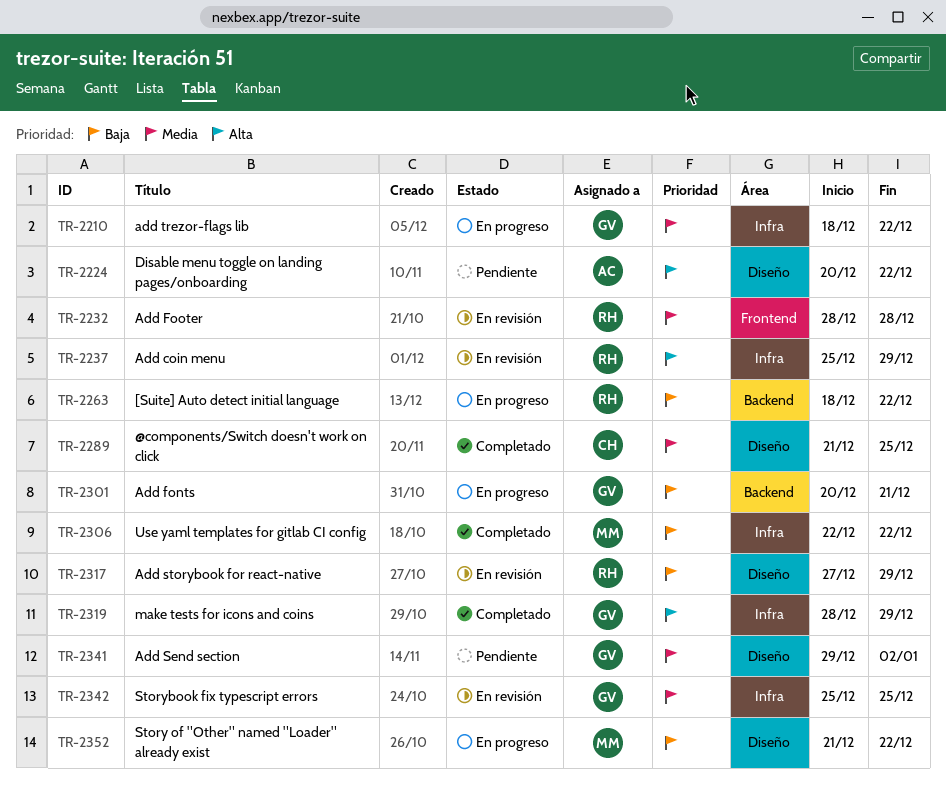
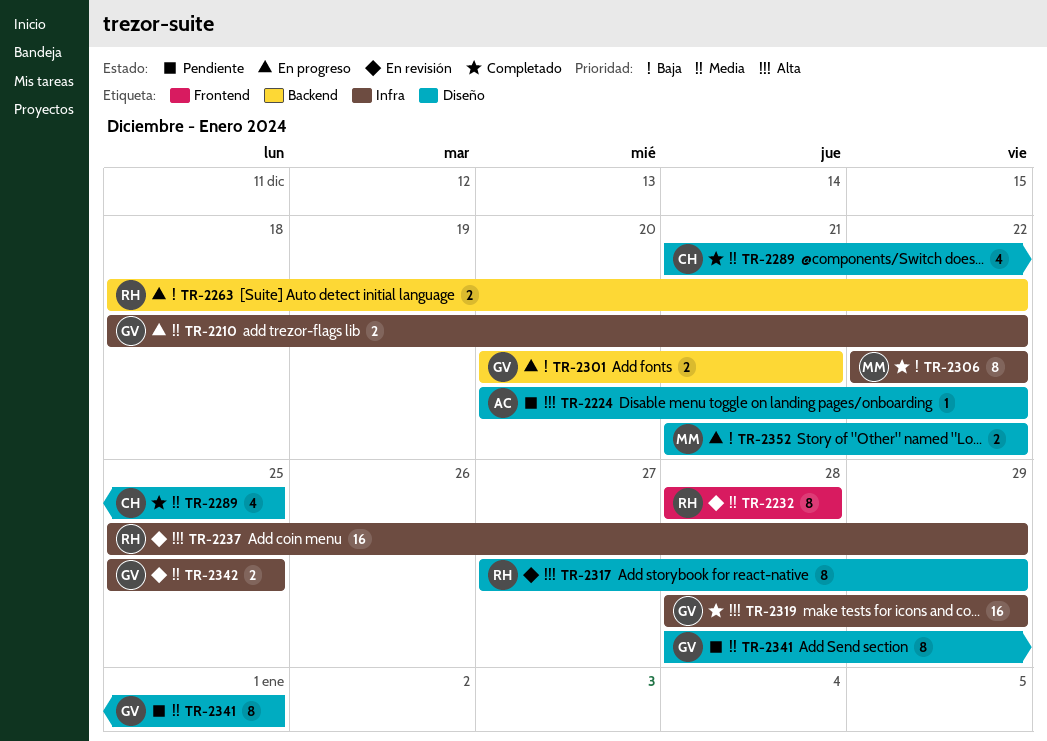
TR-2317, priority: Baja -> Alta
TR-2341, start: Dec 29 -> Dec 28
TR-2341, due: Jan 2 -> Jan 1

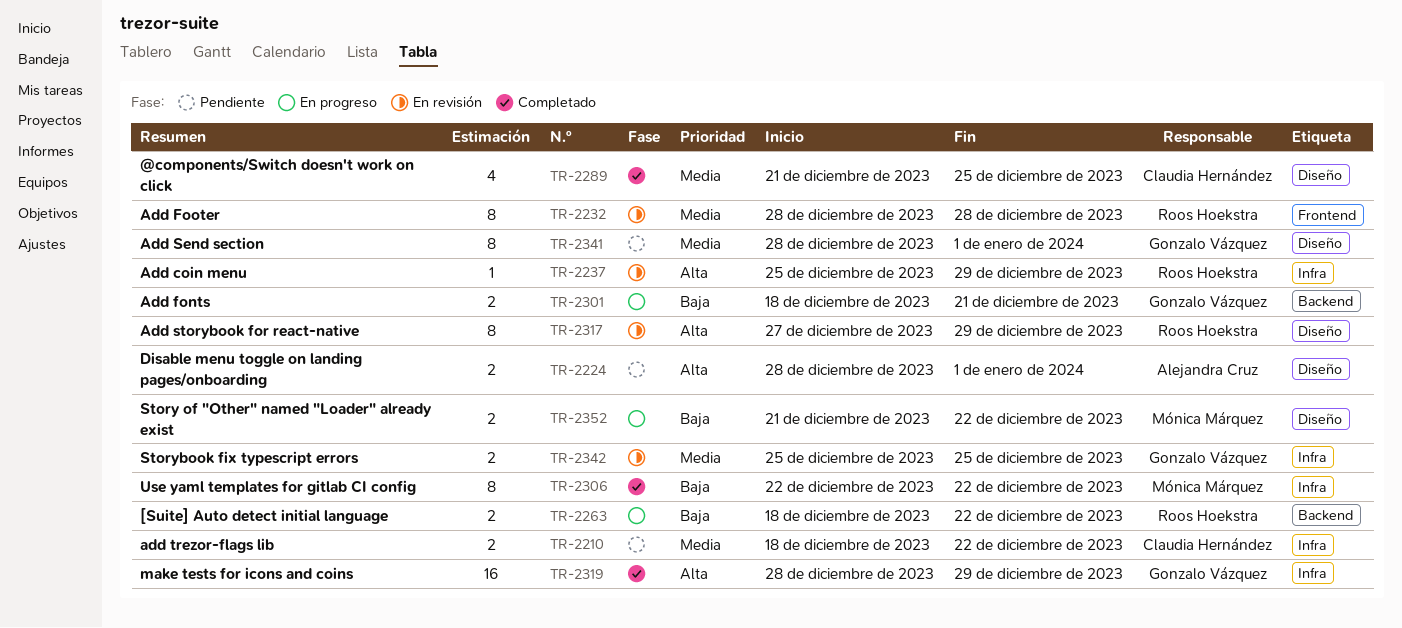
TR-2210, status: En progreso -> Pendiente
TR-2210, owner: Gonzalo Vázquez -> Claudia Hernández
TR-2224, estimate: 1 -> 2
TR-2224, start: Dec 20 -> Dec 28
TR-2224, due: Dec 22 -> Jan 1
TR-2237, estimate: 16 -> 1
TR-2301, start: Dec 20 -> Dec 18

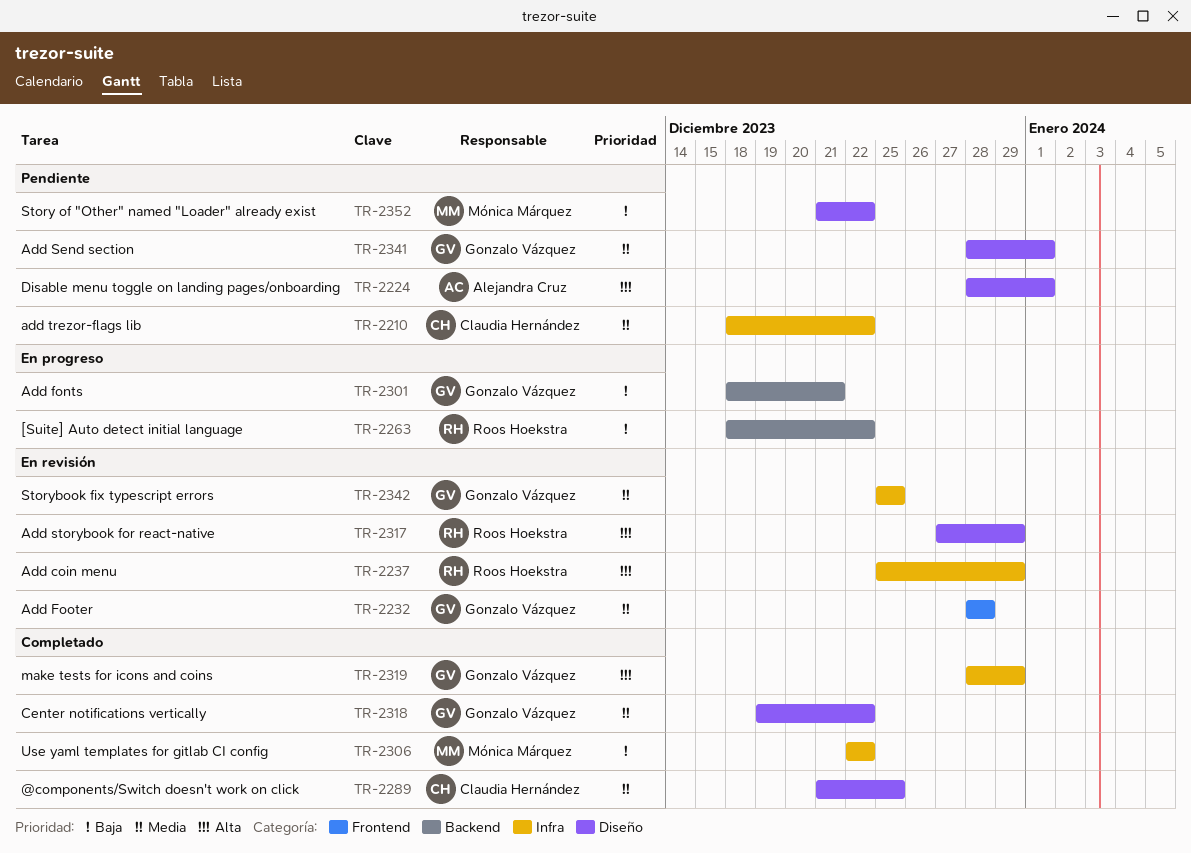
TR-2232, owner: Roos Hoekstra -> Gonzalo Vázquez
TR-2318: none -> present
TR-2352, status: En progreso -> Pendiente

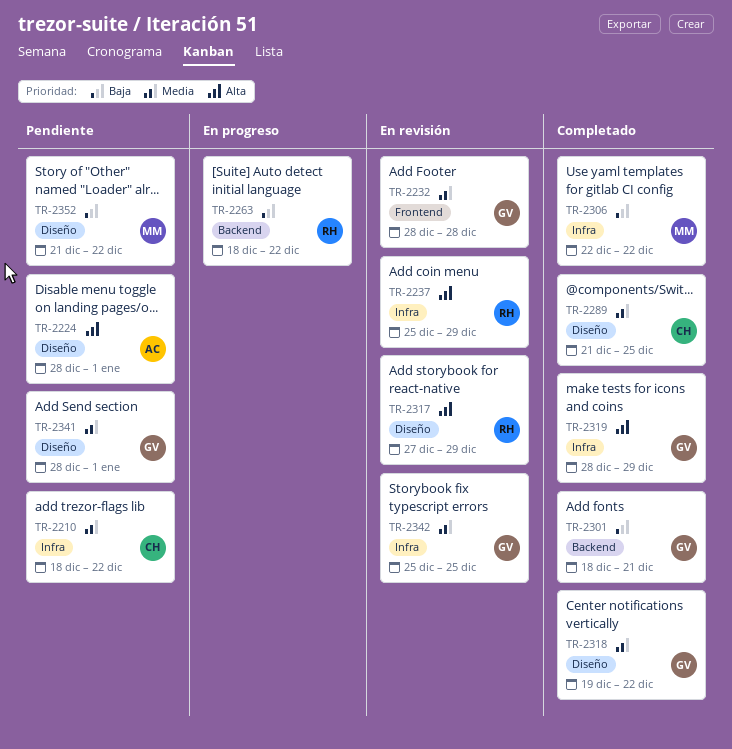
TR-2301, status: En progreso -> Completado

